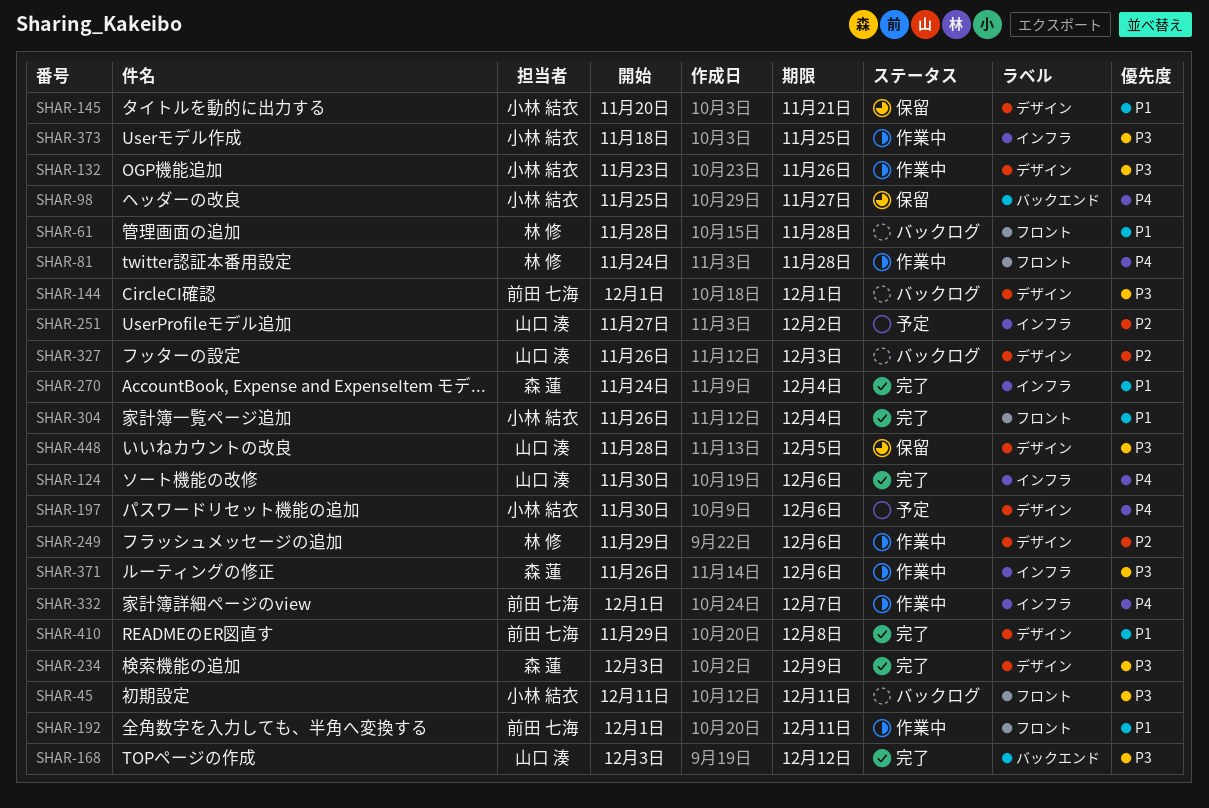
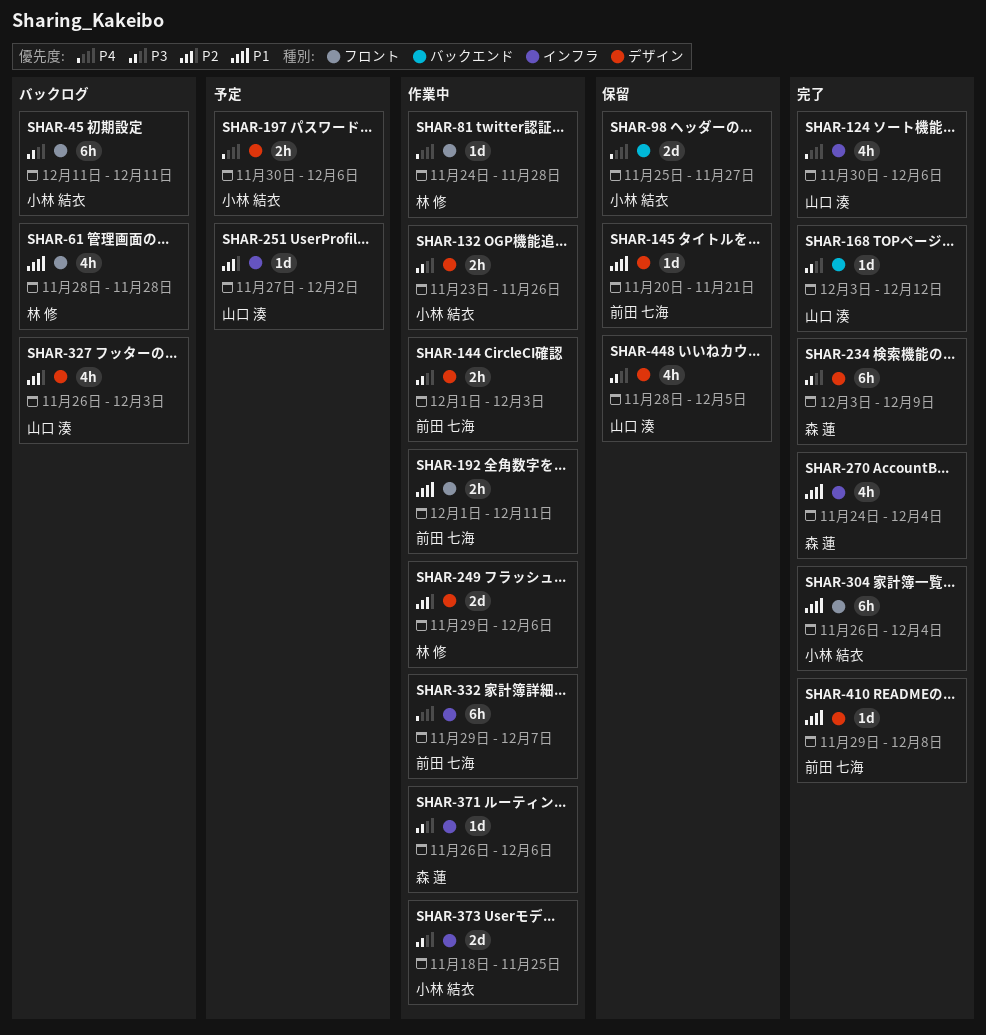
SHAR-144, status: バックログ -> 作業中
SHAR-144, due: Dec 1 -> Dec 3
SHAR-145, owner: 小林 結衣 -> 前田 七海
SHAR-332, start: Dec 1 -> Nov 29

